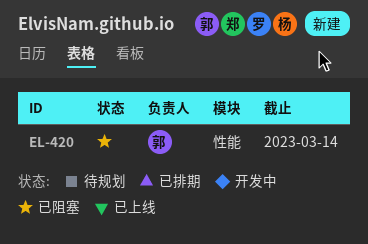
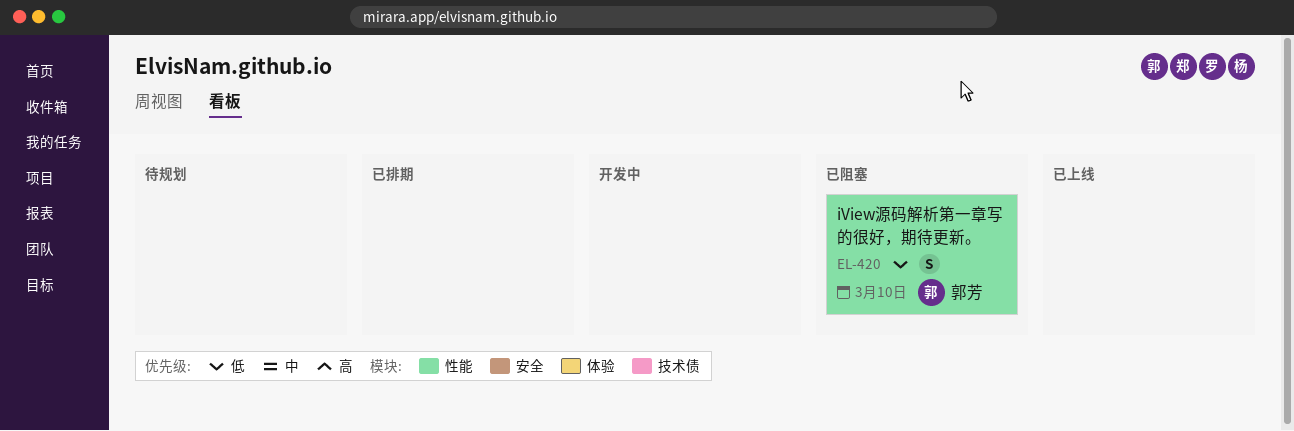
EL-420, due: Mar 14 -> Mar 10

